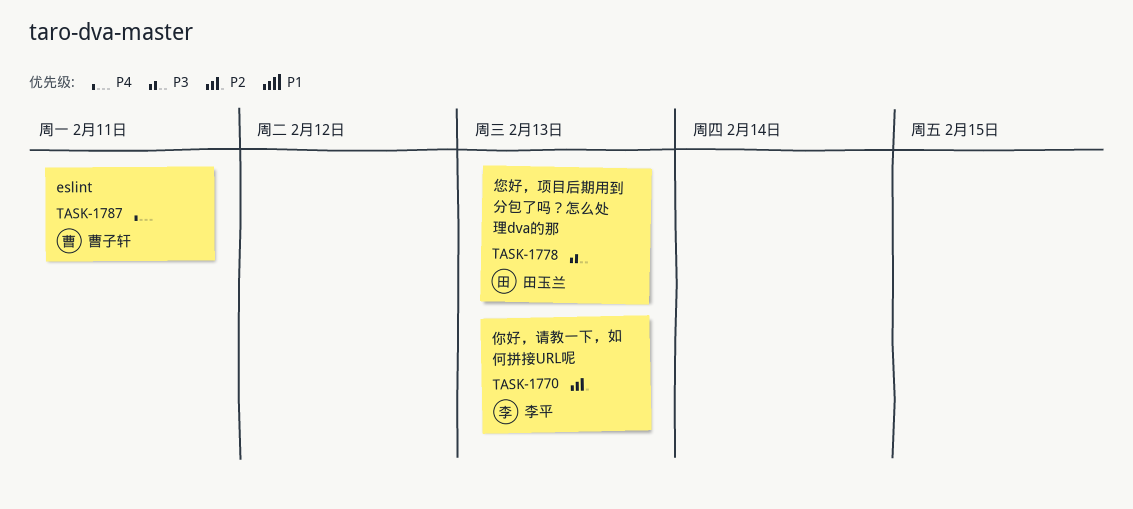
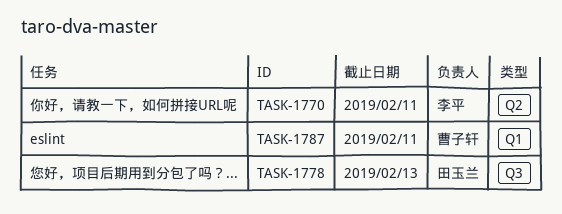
TASK-1770, due: Feb 13 -> Feb 11

